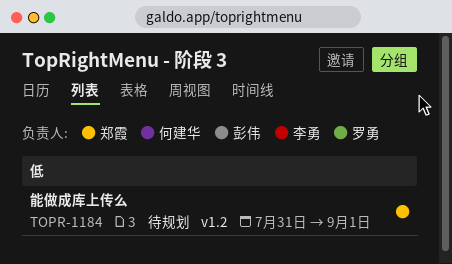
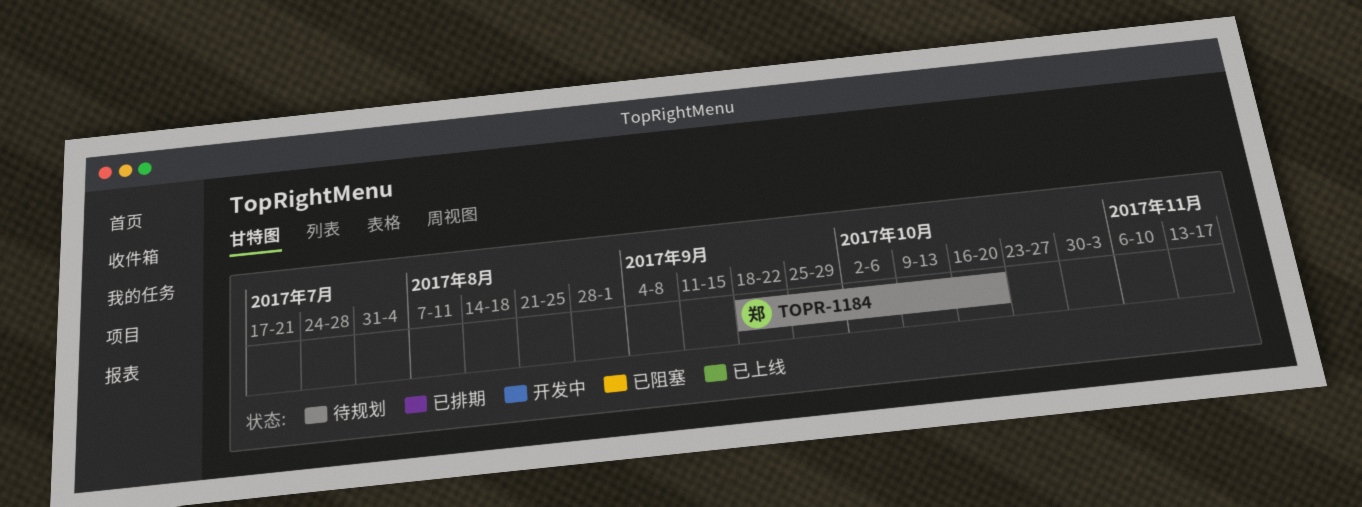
TOPR-1184, start: Jul 31 -> Sep 18
TOPR-1184, due: Sep 1 -> Oct 20

